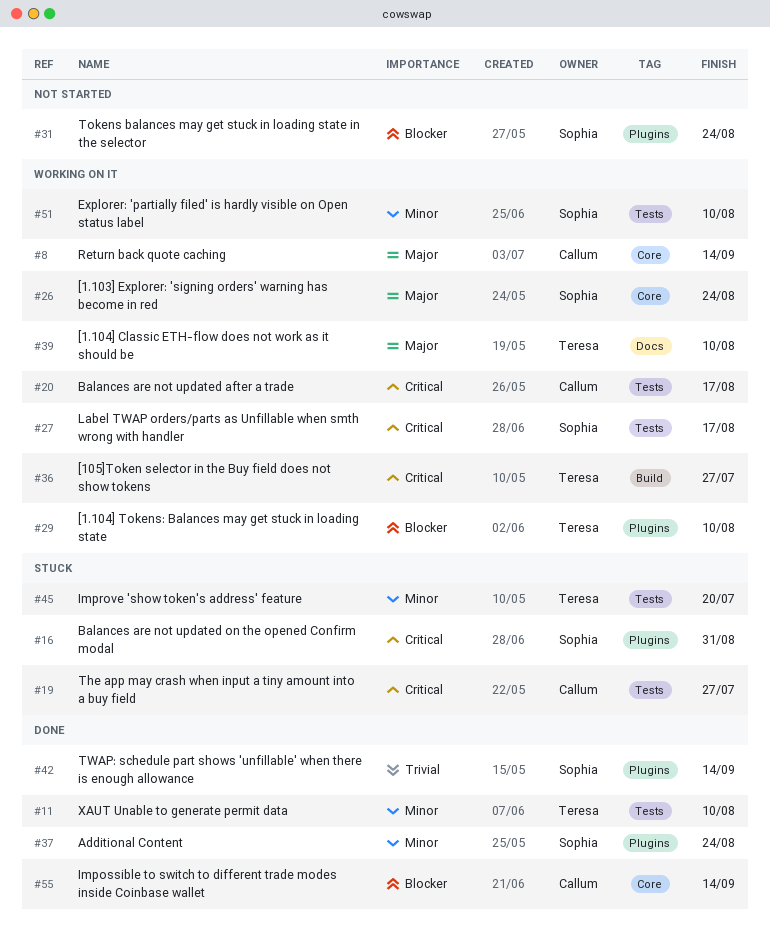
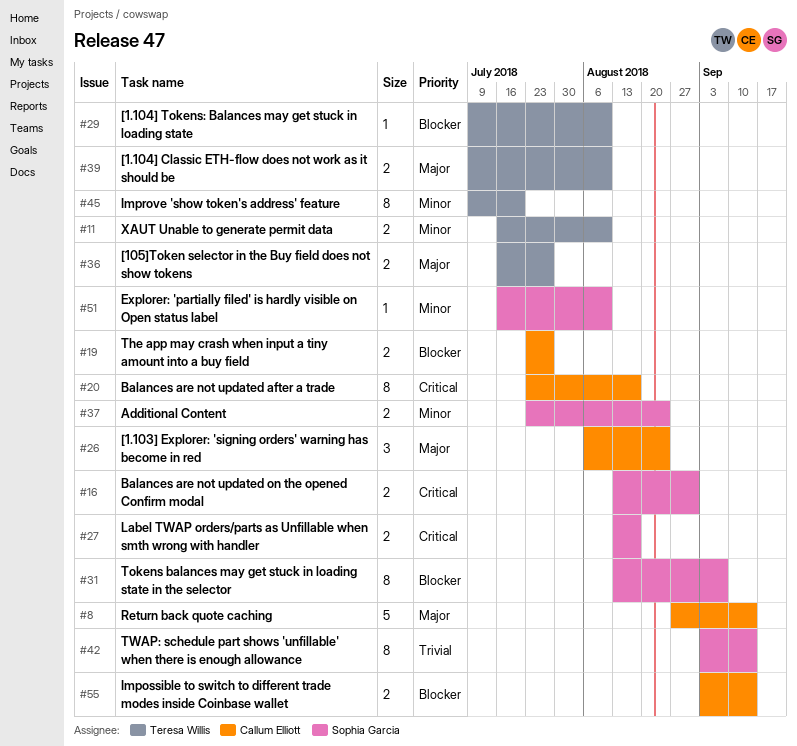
#19, priority: Critical -> Blocker
#26, owner: Sophia Garcia -> Callum Elliott
#31, due: Aug 24 -> Sep 7
#36, priority: Critical -> Major

